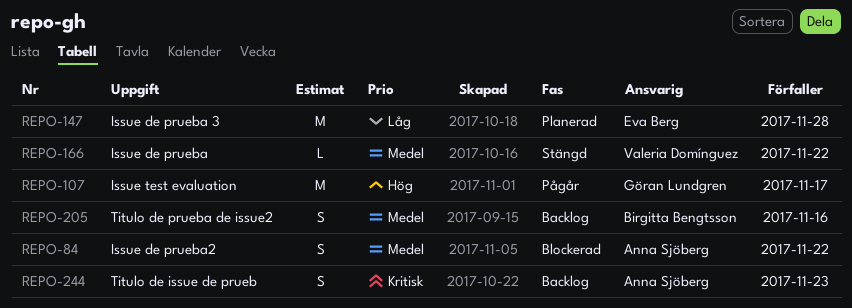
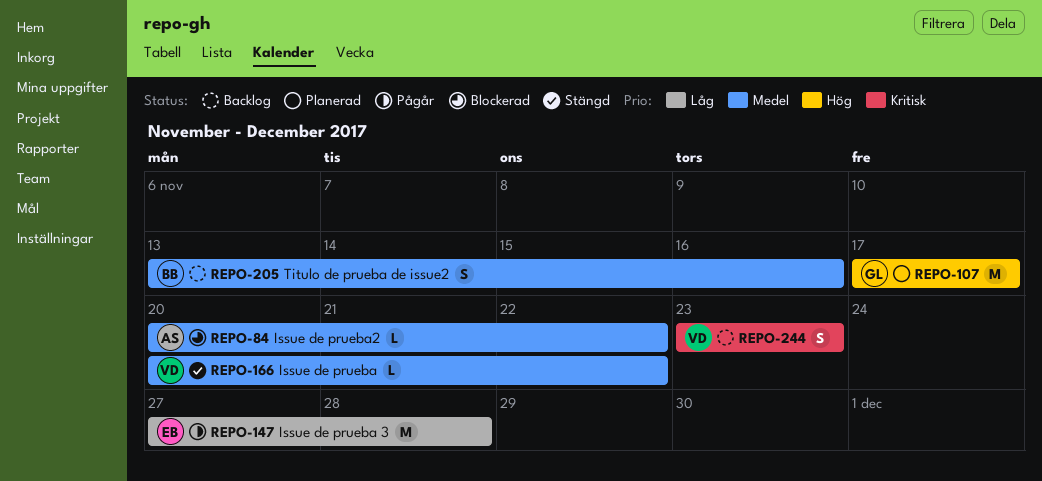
REPO-84, estimate: S -> L
REPO-107, status: Pågår -> Planerad
REPO-147, status: Planerad -> Pågår
REPO-244, owner: Anna Sjöberg -> Valeria Domínguez

